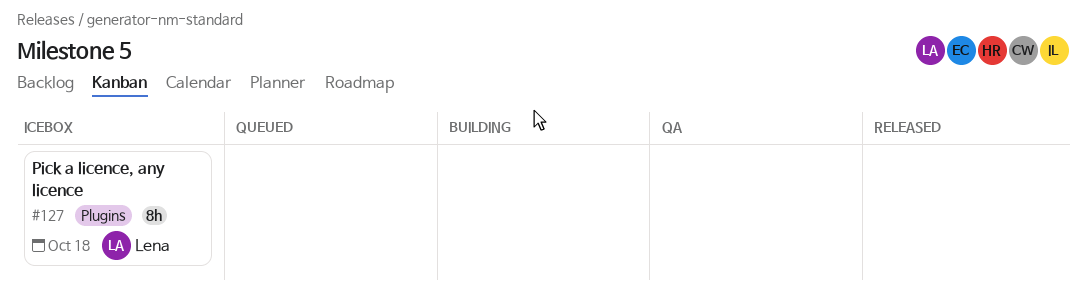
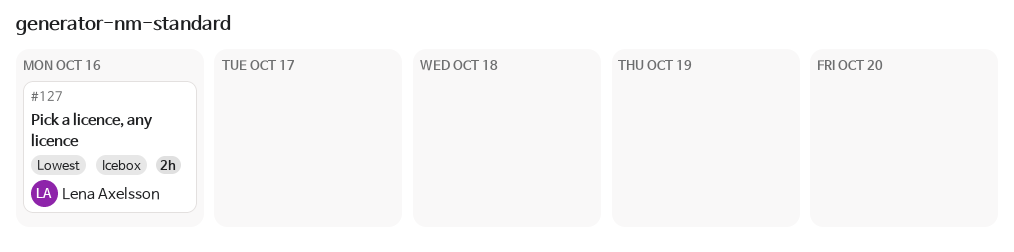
#127, estimate: 8h -> 2h
#127, due: Oct 18 -> Oct 16

